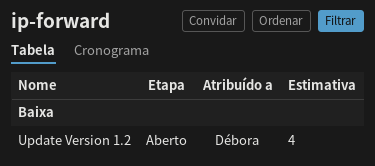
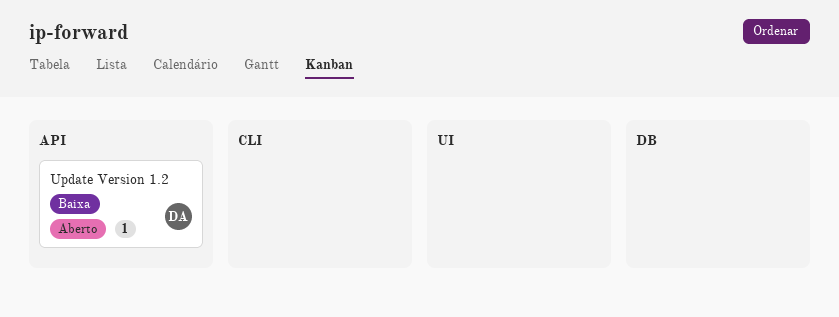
Update Version 1.2, estimate: 4 -> 1

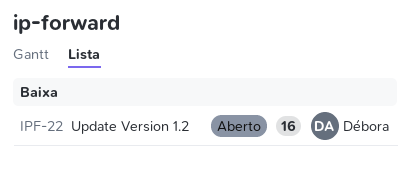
Update Version 1.2, estimate: 1 -> 16

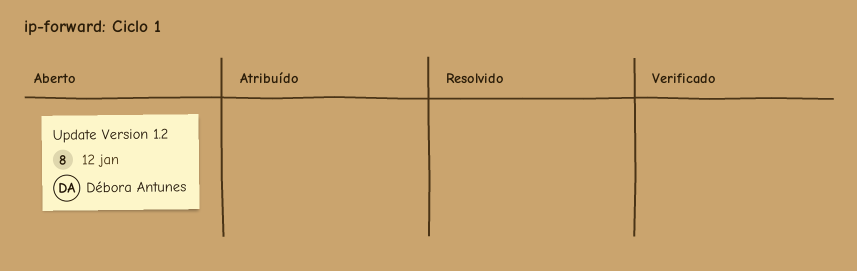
Update Version 1.2, estimate: 16 -> 8

